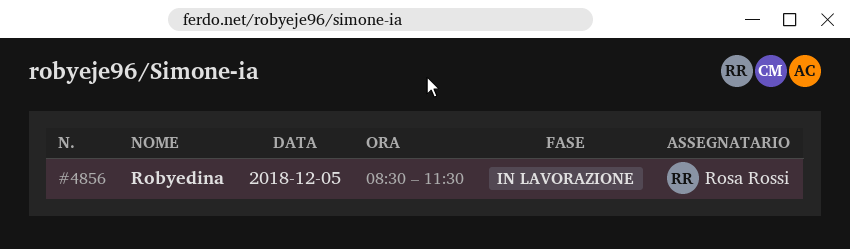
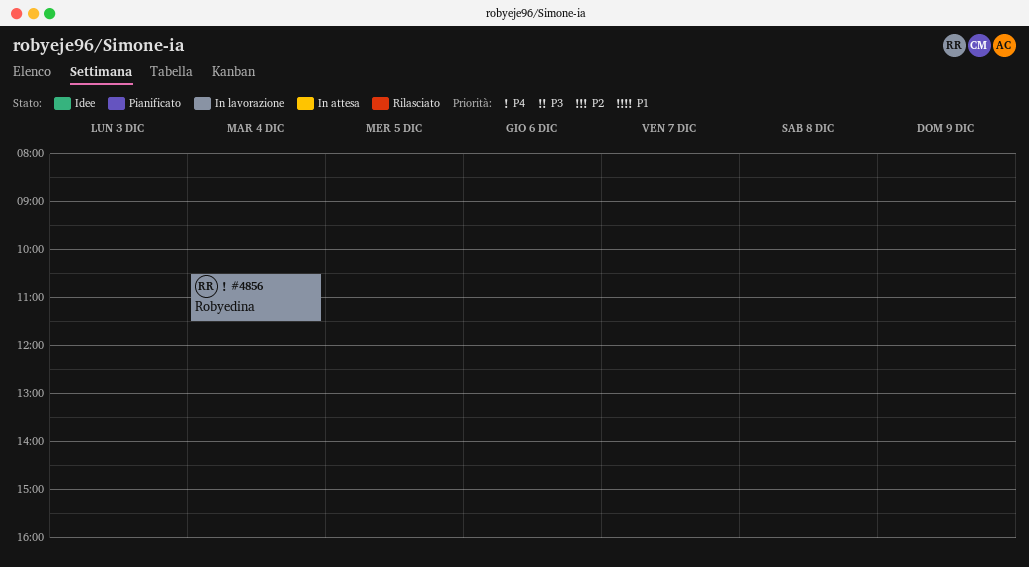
#4856, day: Dec 5 -> Dec 4
#4856, begins: 08:30 -> 10:30

